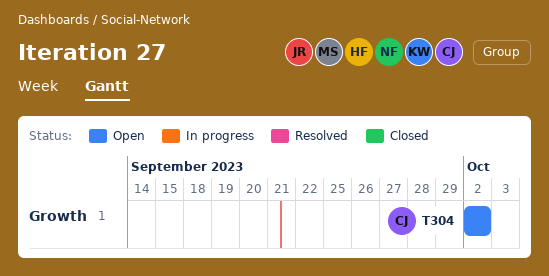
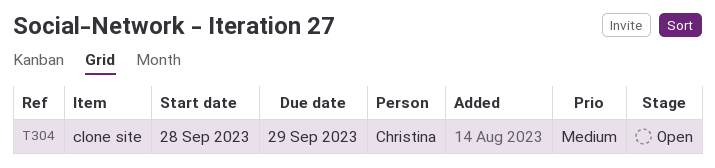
T304, start: Oct 2 -> Sep 28
T304, due: Oct 2 -> Sep 29

